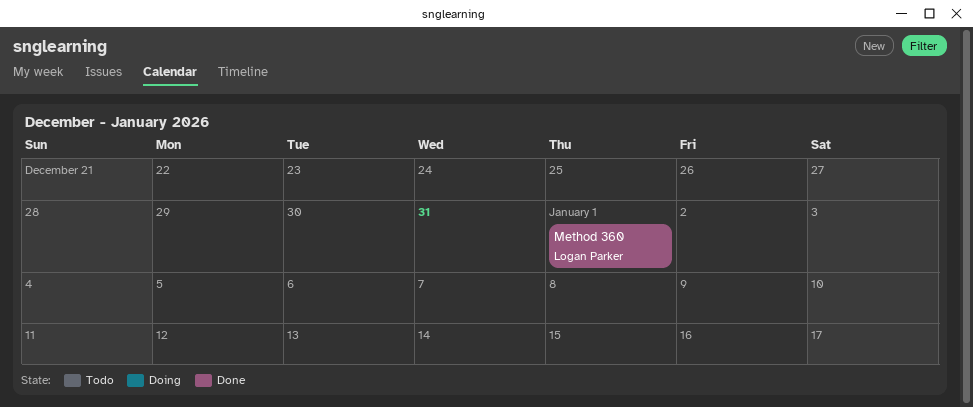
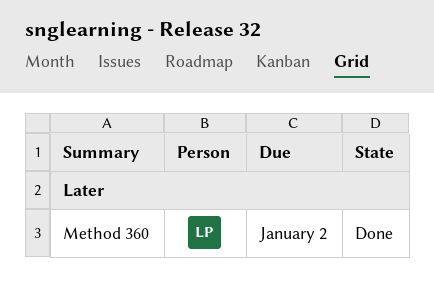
Method 360, due: Jan 1 -> Jan 2

